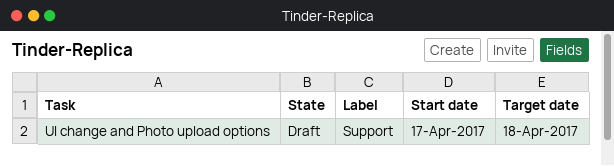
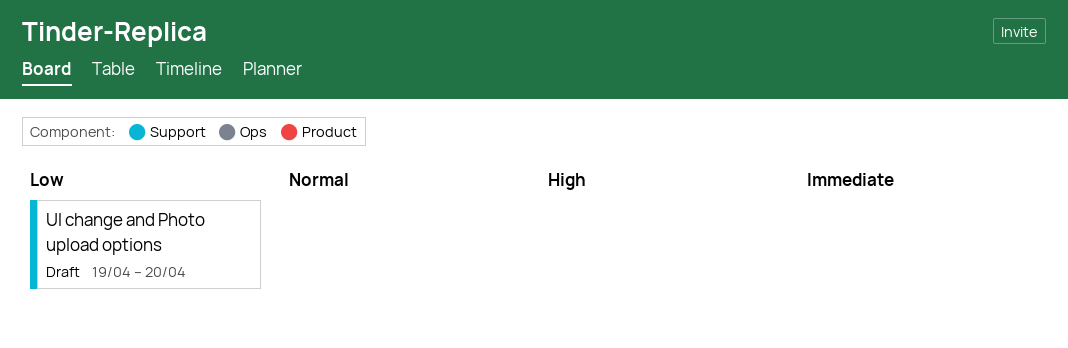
UI change and Photo upload options, start: Apr 17 -> Apr 19
UI change and Photo upload options, due: Apr 18 -> Apr 20

